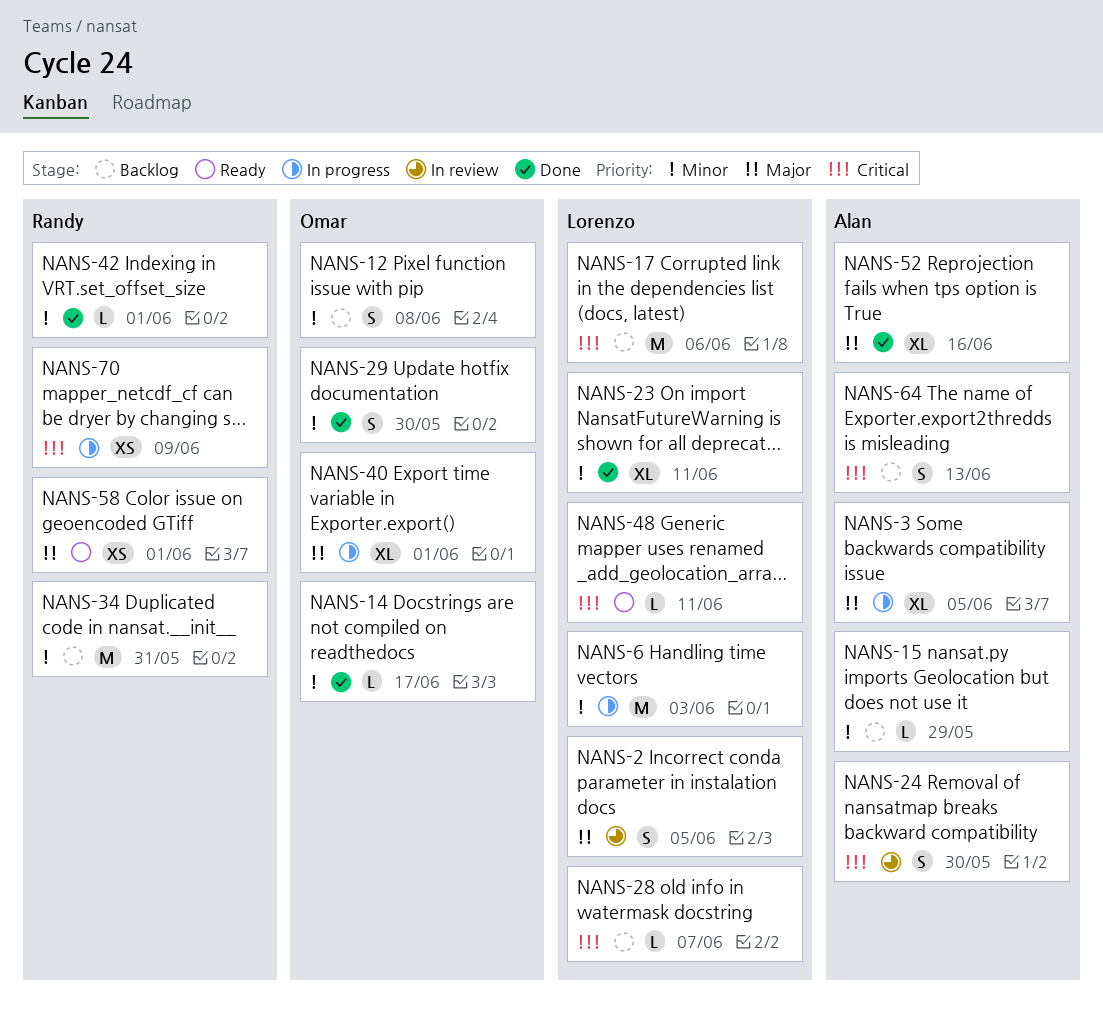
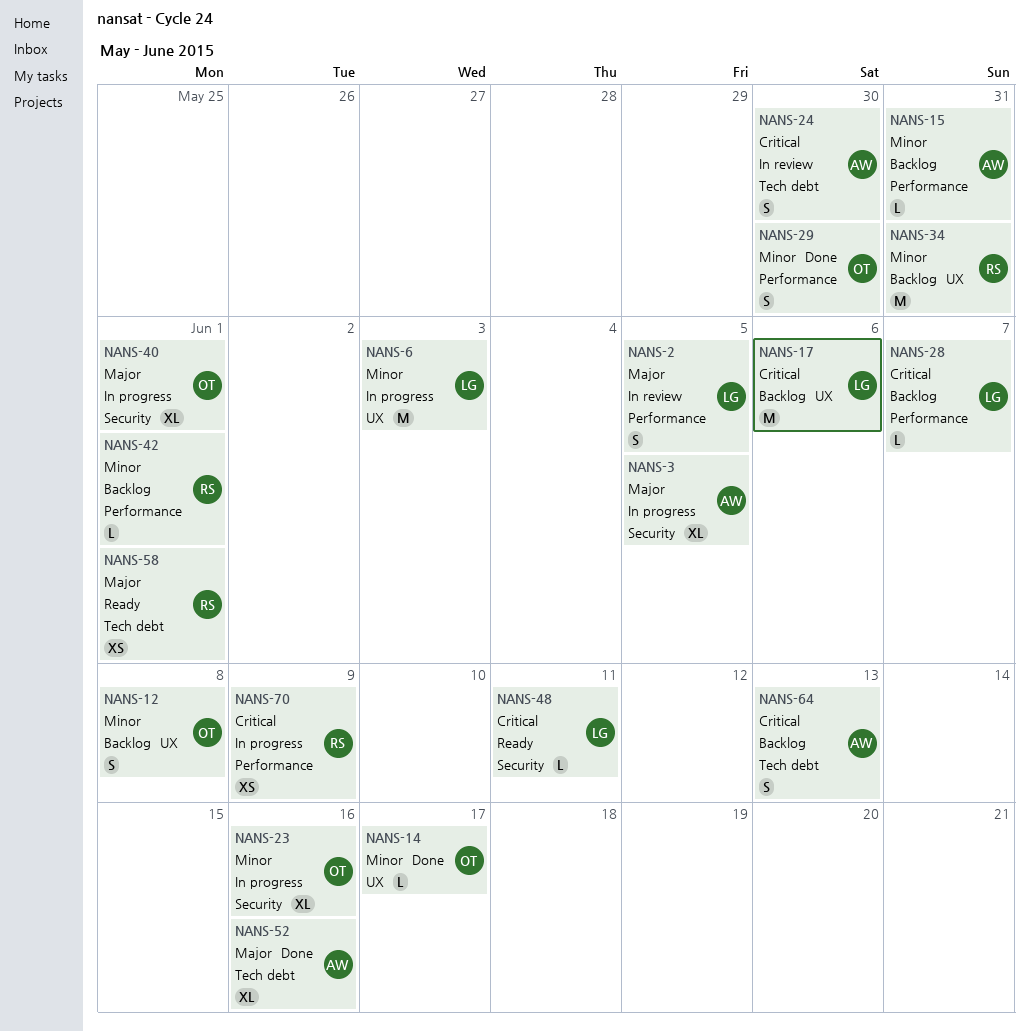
NANS-15, due: May 29 -> May 31
NANS-23, status: Done -> In progress
NANS-23, owner: Lorenzo -> Omar
NANS-23, due: Jun 11 -> Jun 16
NANS-42, status: Done -> Backlog

